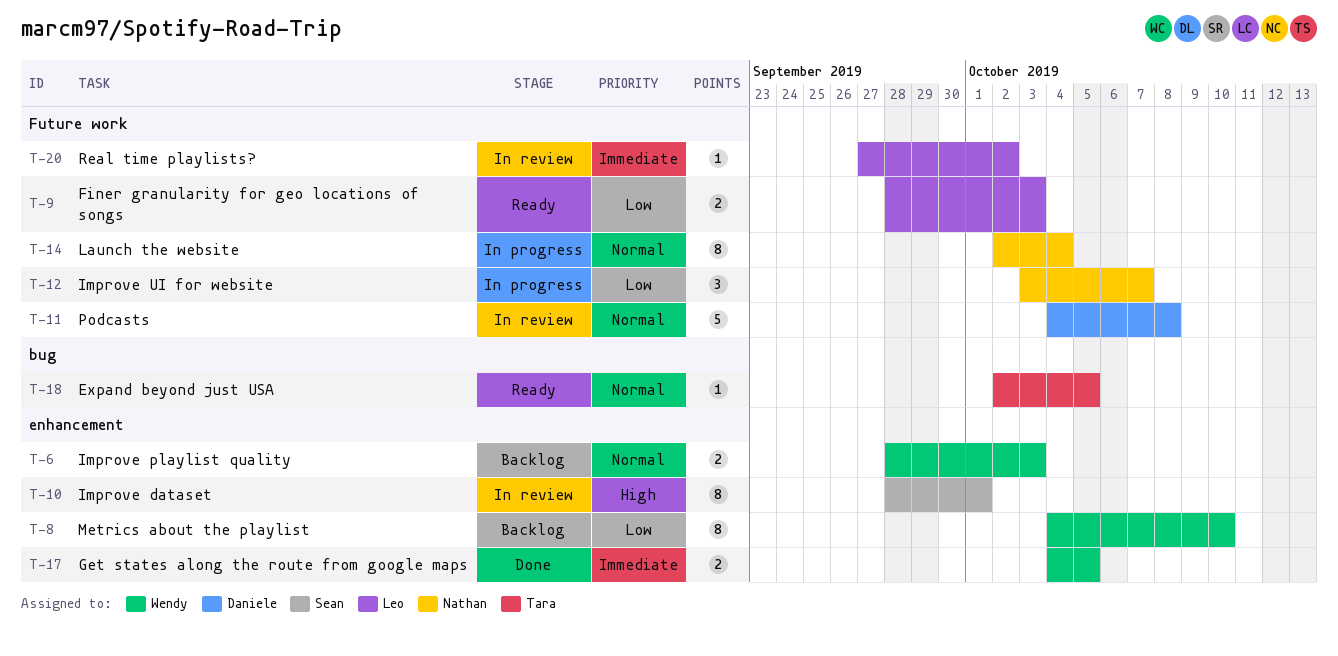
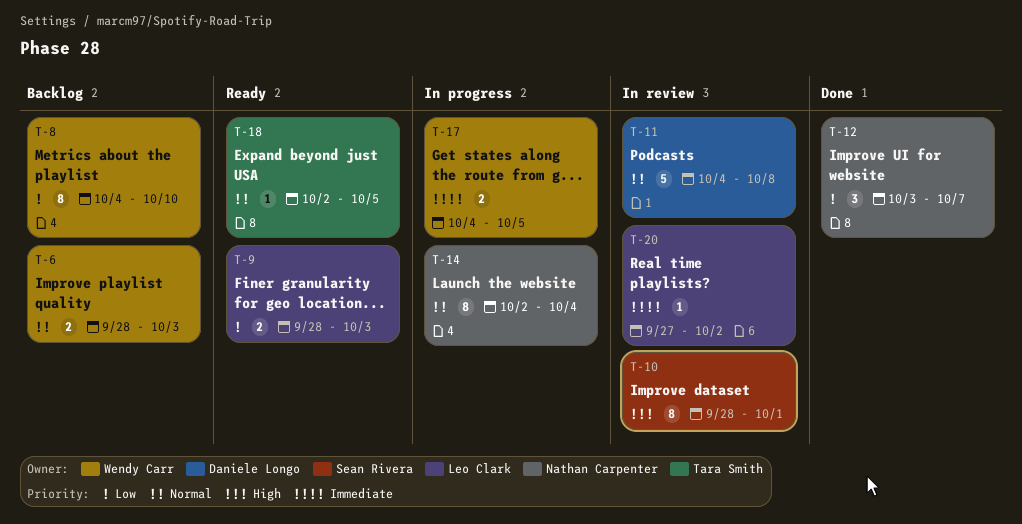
T-12, status: In progress -> Done
T-17, status: Done -> In progress

